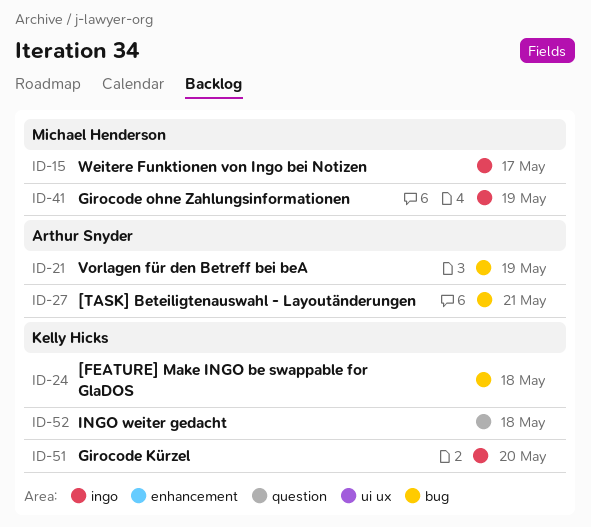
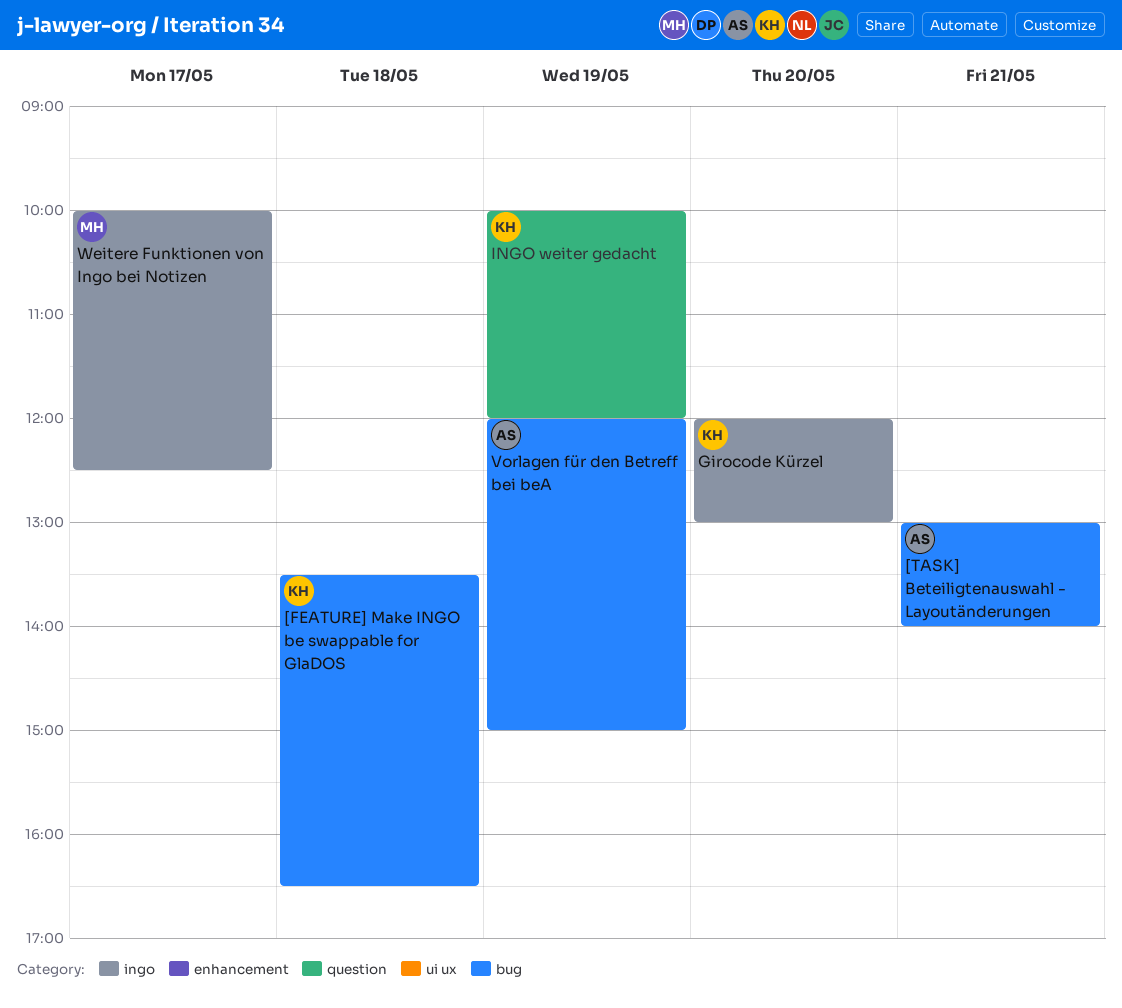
Girocode ohne Zahlungsinformationen: present -> none
INGO weiter gedacht, day: May 18 -> May 19

